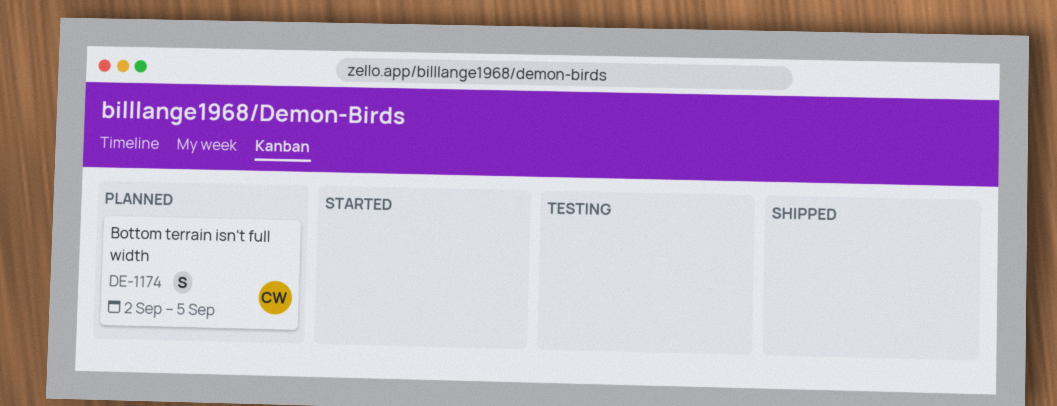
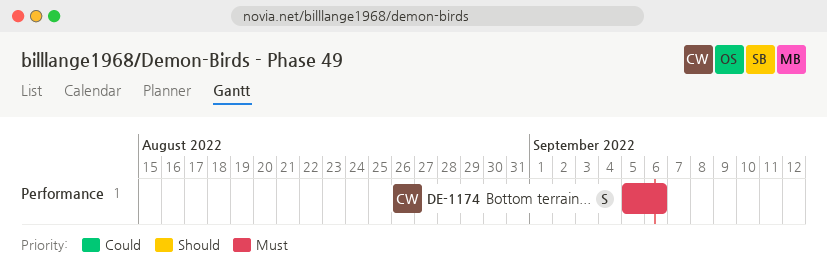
DE-1174, start: Sep 2 -> Sep 5
DE-1174, due: Sep 5 -> Sep 6

